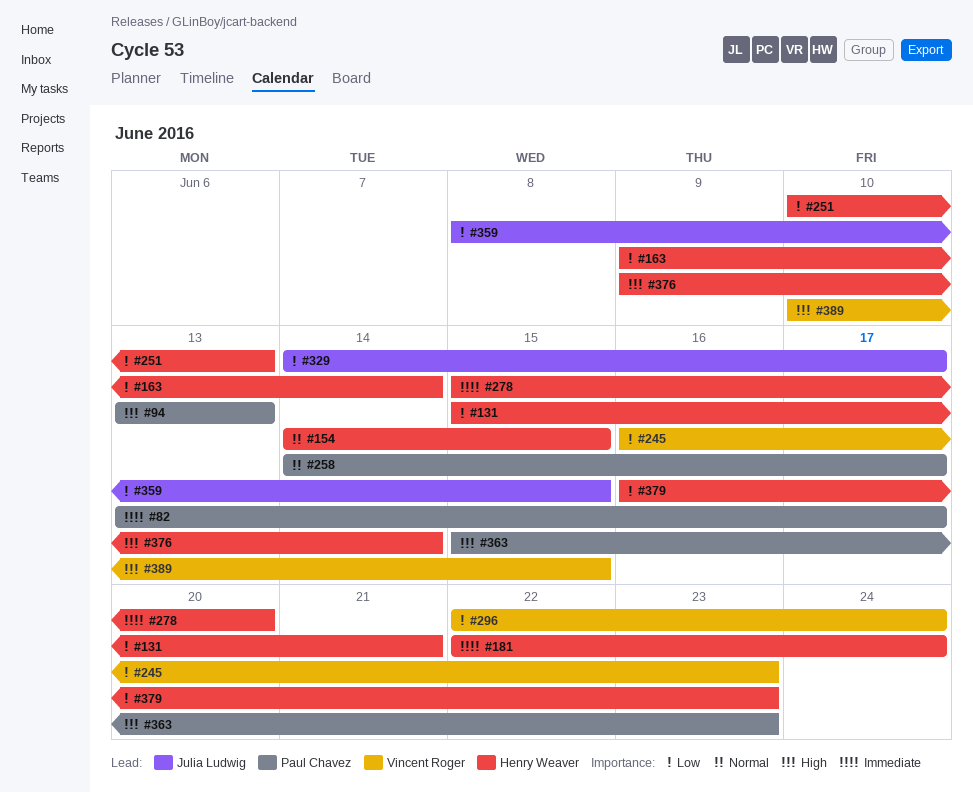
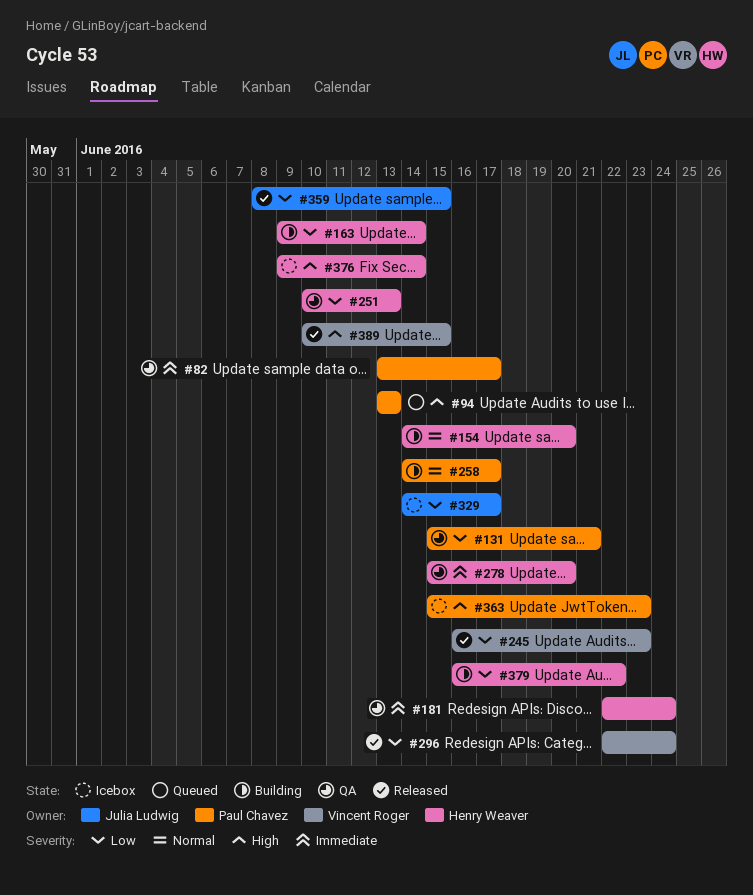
#131, owner: Henry Weaver -> Paul Chavez
#154, due: Jun 15 -> Jun 20
#379, due: Jun 23 -> Jun 22

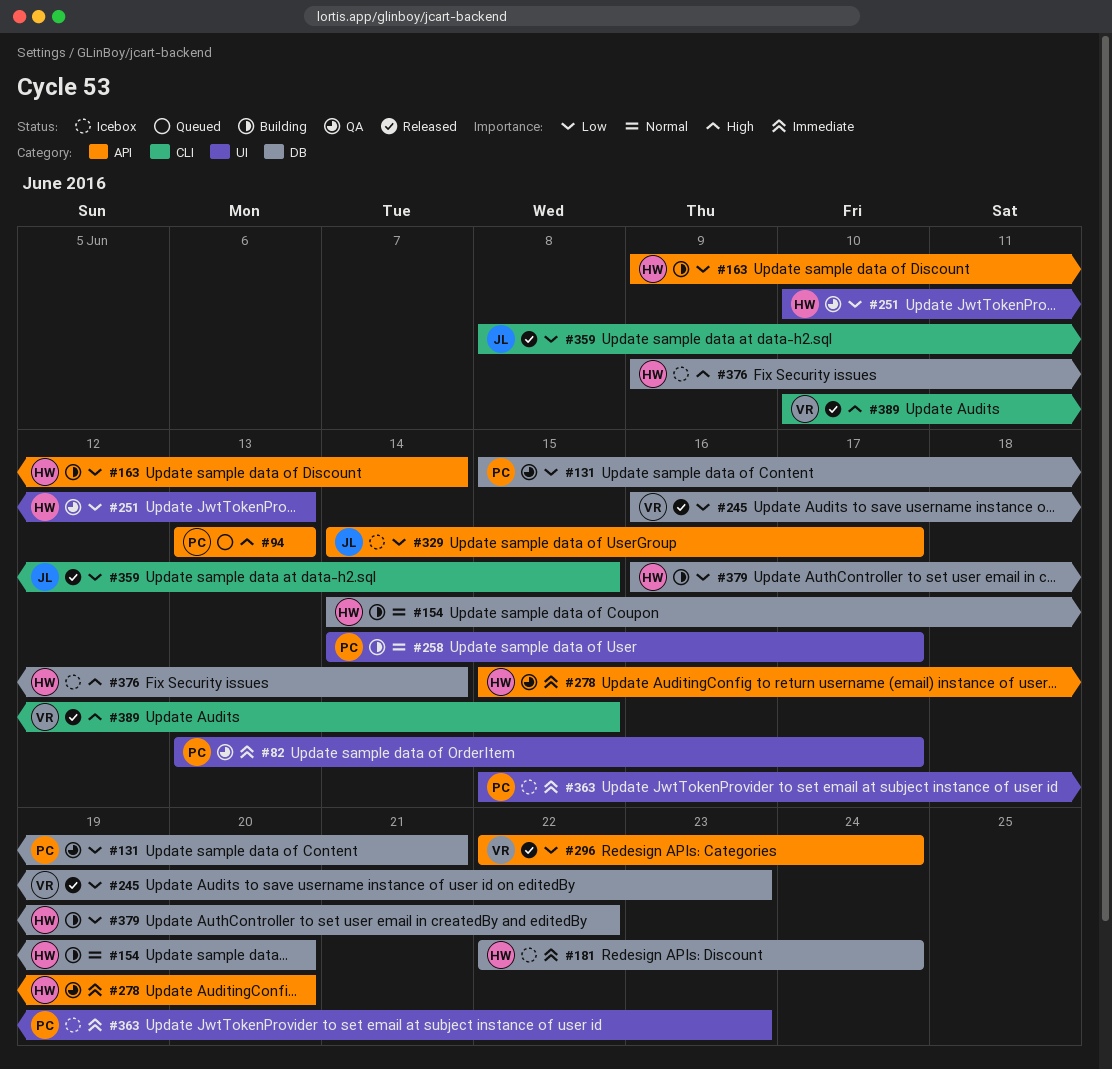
#181, status: QA -> Icebox
#363, priority: High -> Immediate

